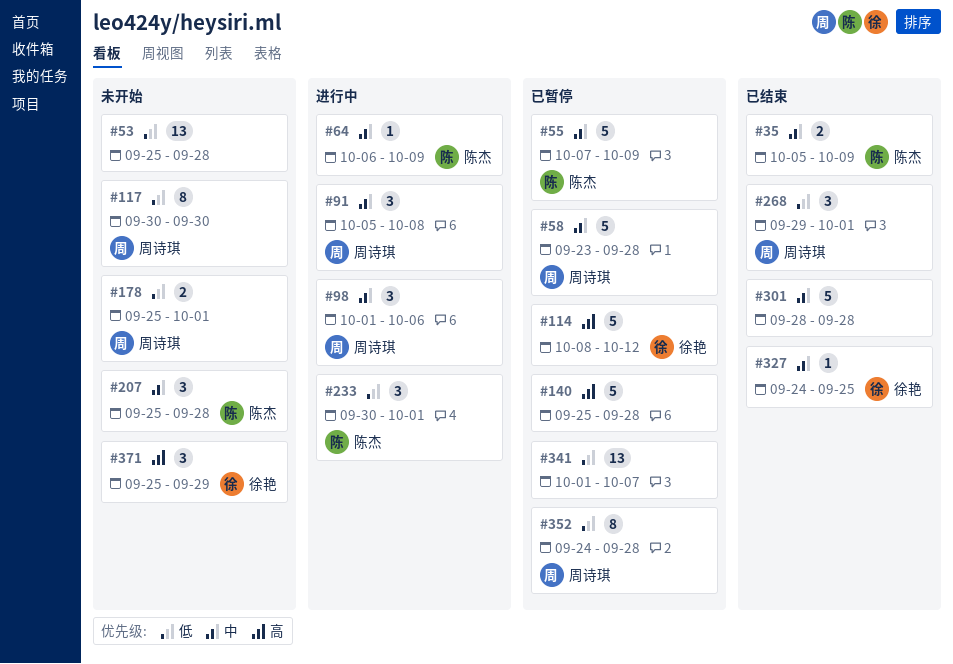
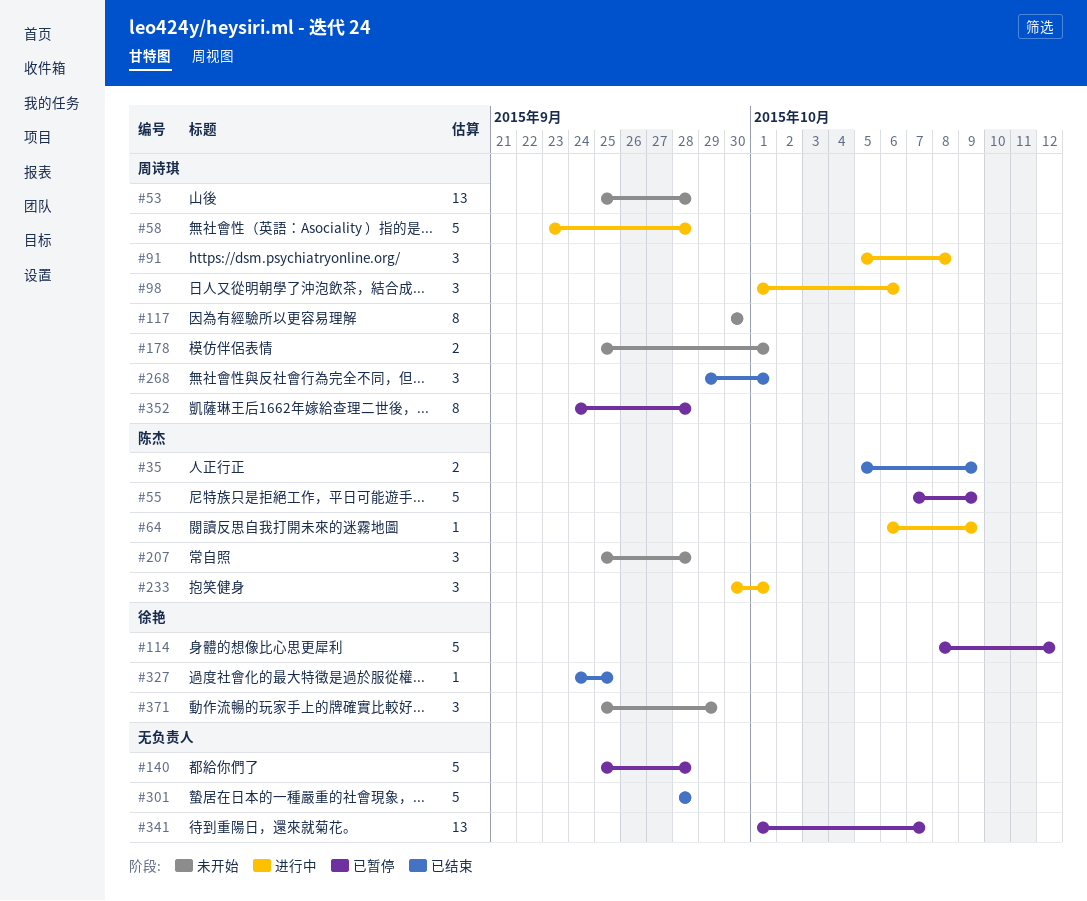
#53, owner: none -> 周诗琪
#58, status: 已暂停 -> 进行中

